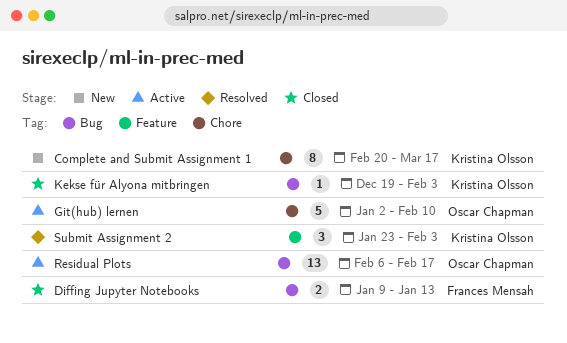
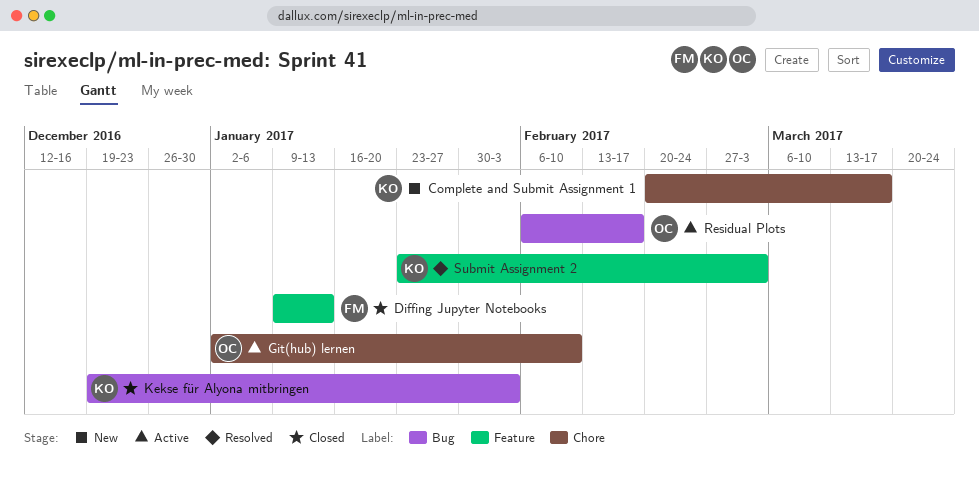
Diffing Jupyter Notebooks, label: Bug -> Feature
Submit Assignment 2, due: Feb 3 -> Mar 3

